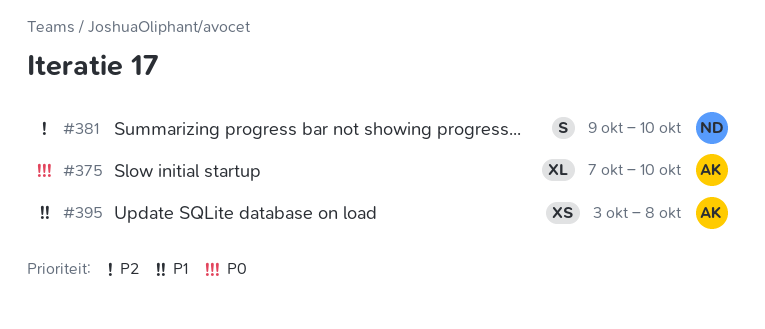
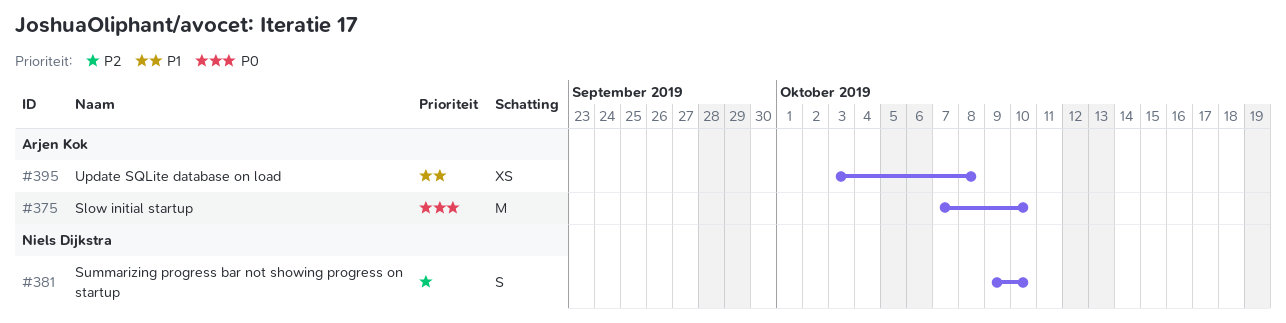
#375, estimate: XL -> M

